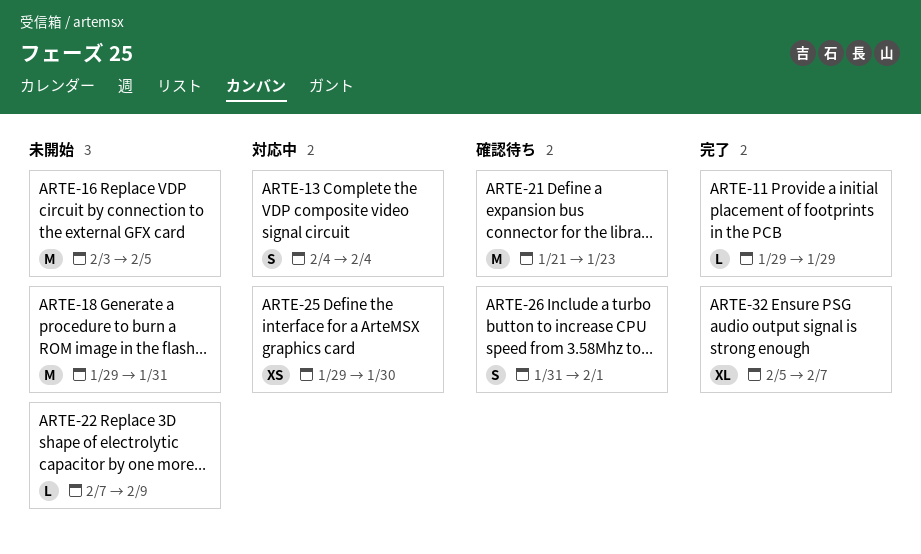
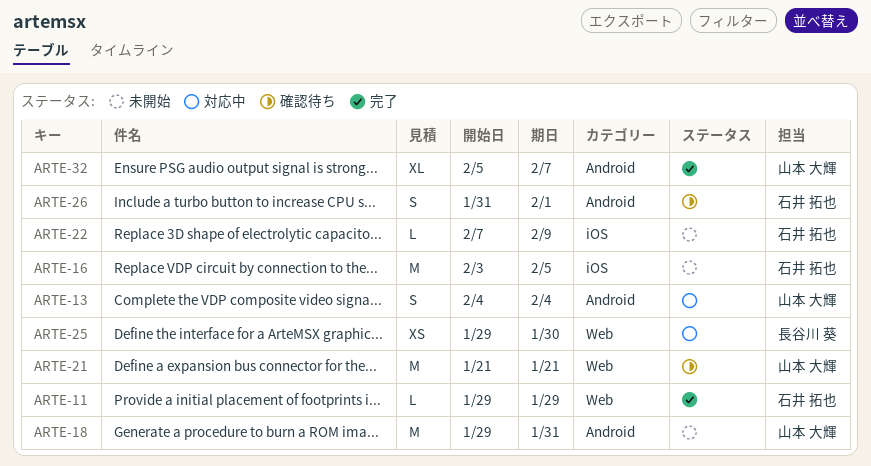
ARTE-21, due: Jan 23 -> Jan 21

